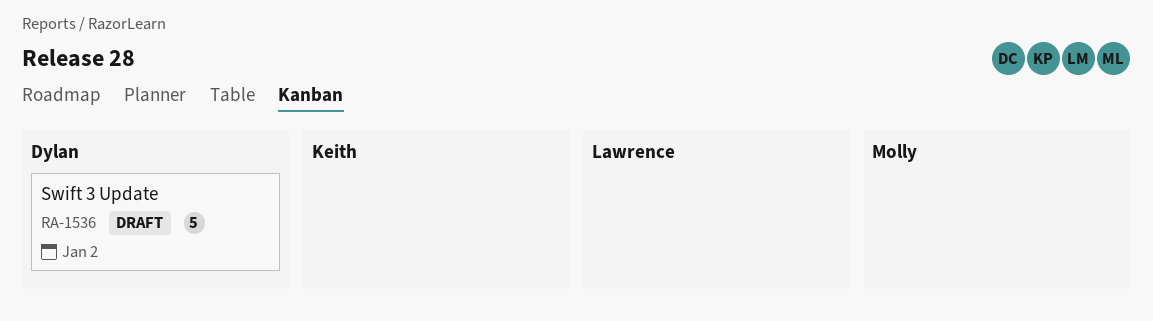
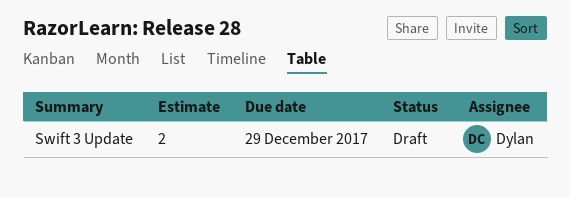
Swift 3 Update, estimate: 5 -> 2
Swift 3 Update, due: Jan 2 -> Dec 29

